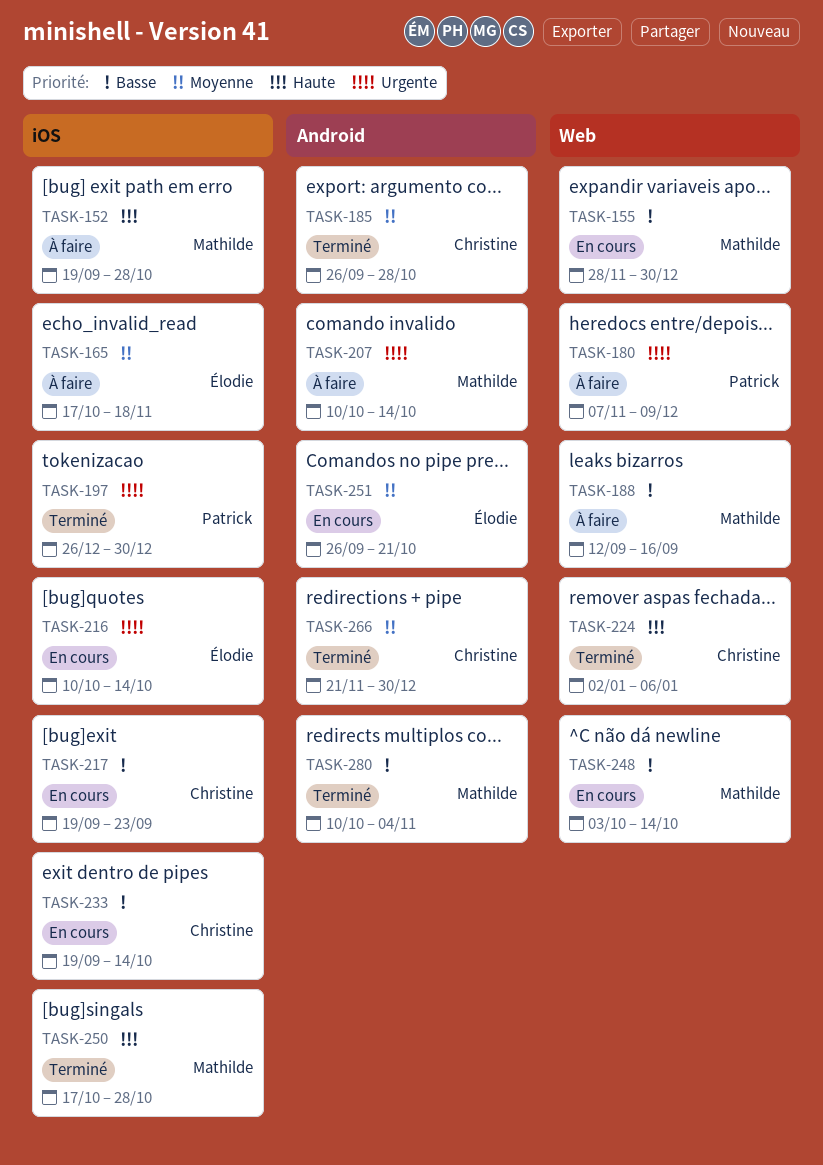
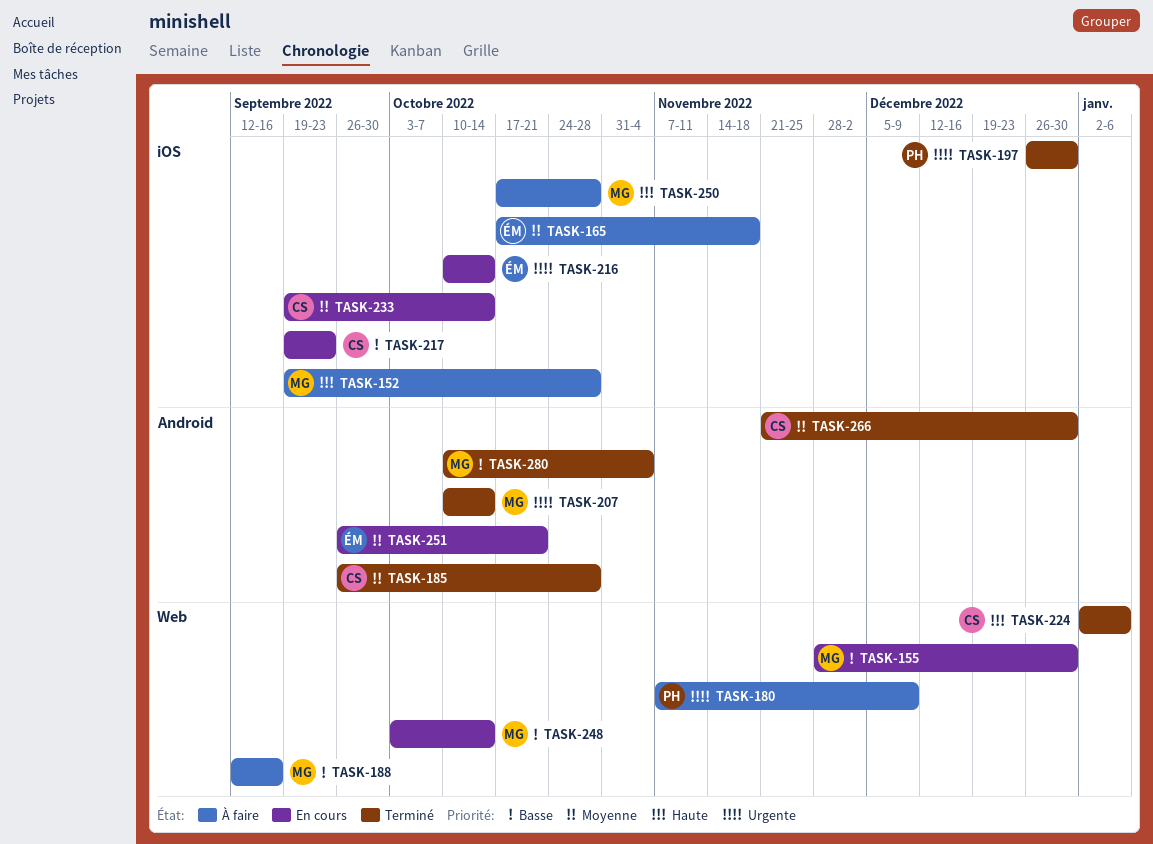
TASK-207, status: À faire -> Terminé
TASK-233, priority: Basse -> Moyenne
TASK-250, status: Terminé -> À faire

